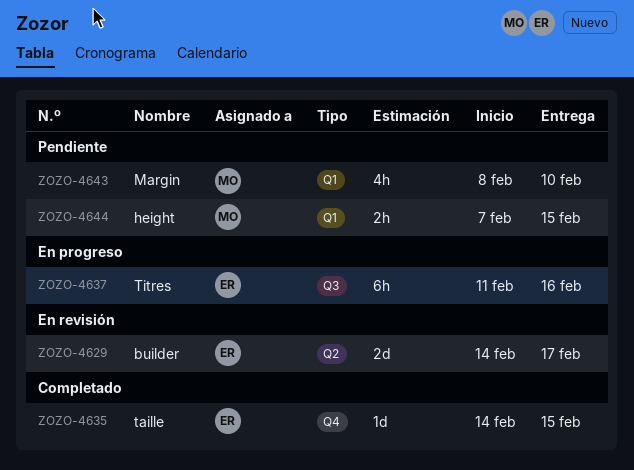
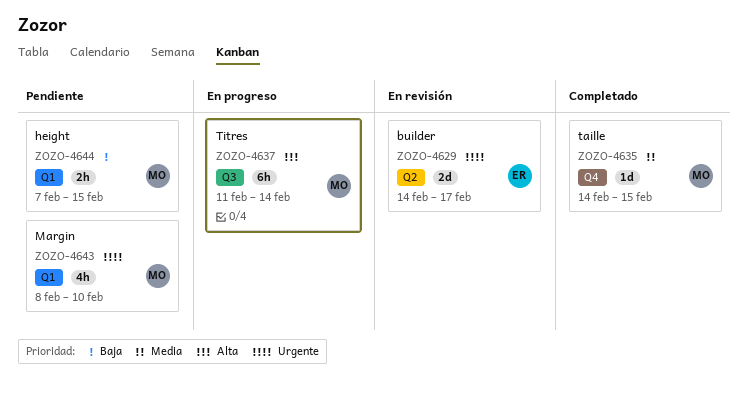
ZOZO-4635, owner: ER -> MO
ZOZO-4637, owner: ER -> MO
ZOZO-4637, due: Feb 16 -> Feb 14

